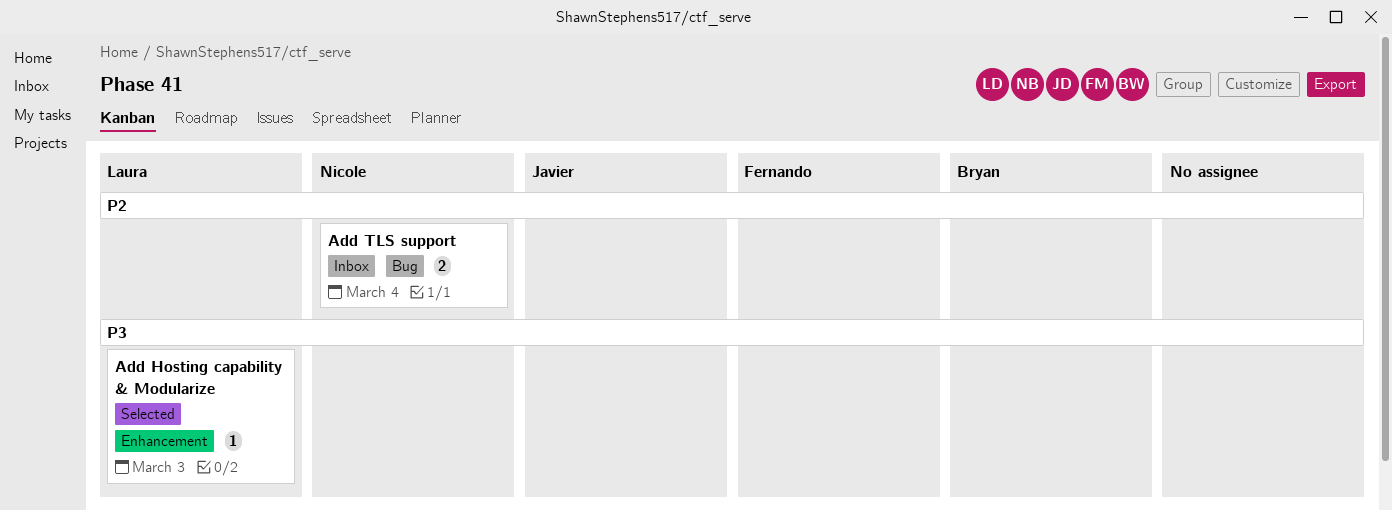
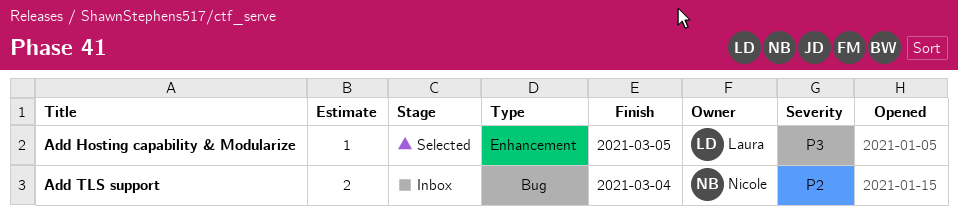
Add Hosting capability & Modularize, due: Mar 3 -> Mar 5

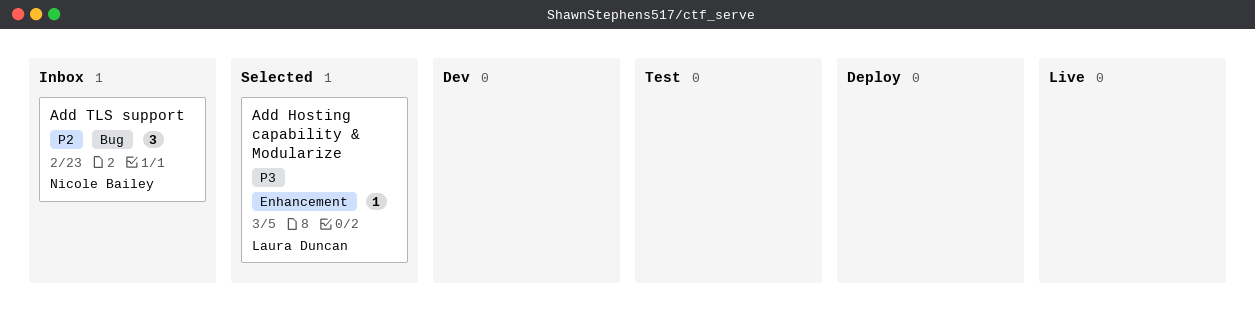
Add TLS support, estimate: 2 -> 3
Add TLS support, due: Mar 4 -> Feb 23

